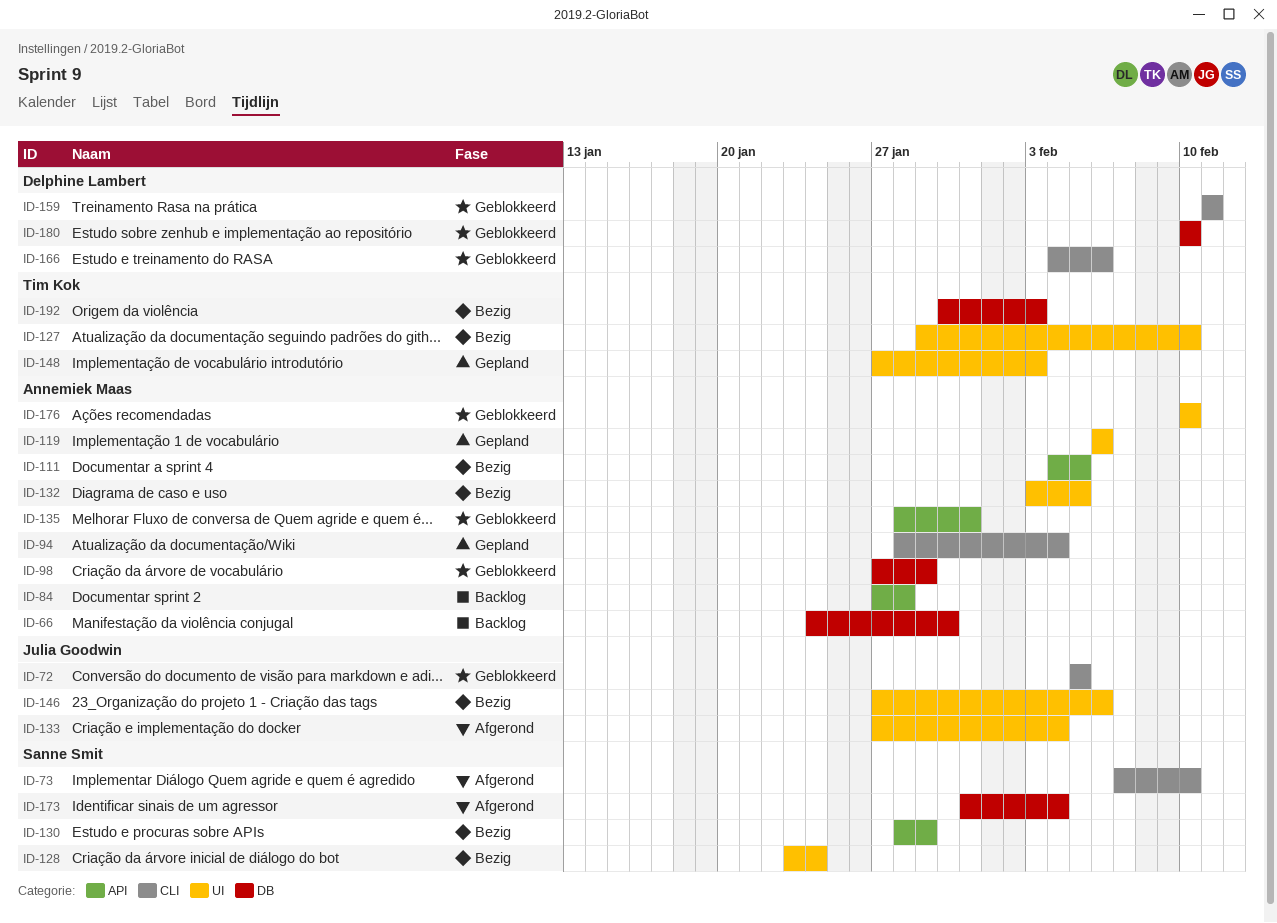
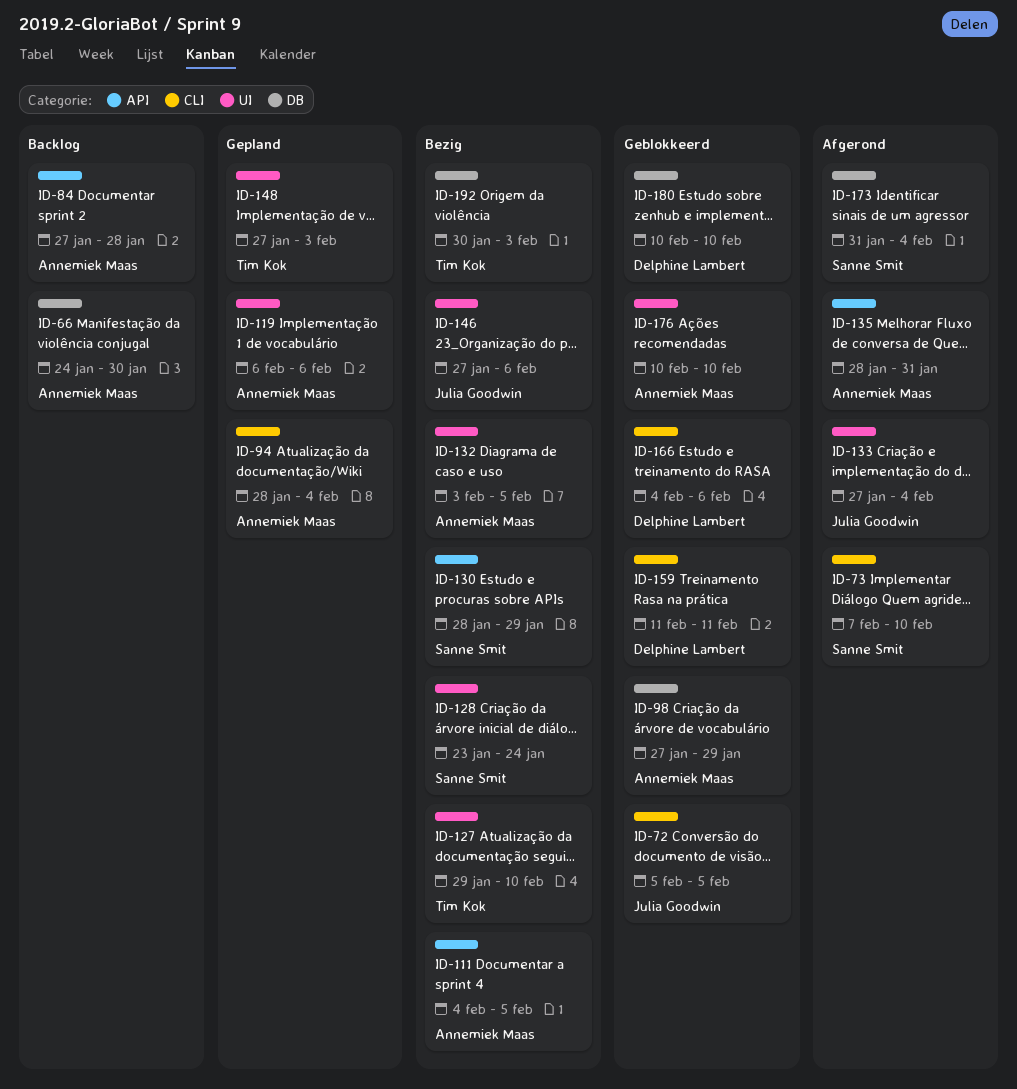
ID-135, status: Geblokkeerd -> Afgerond

